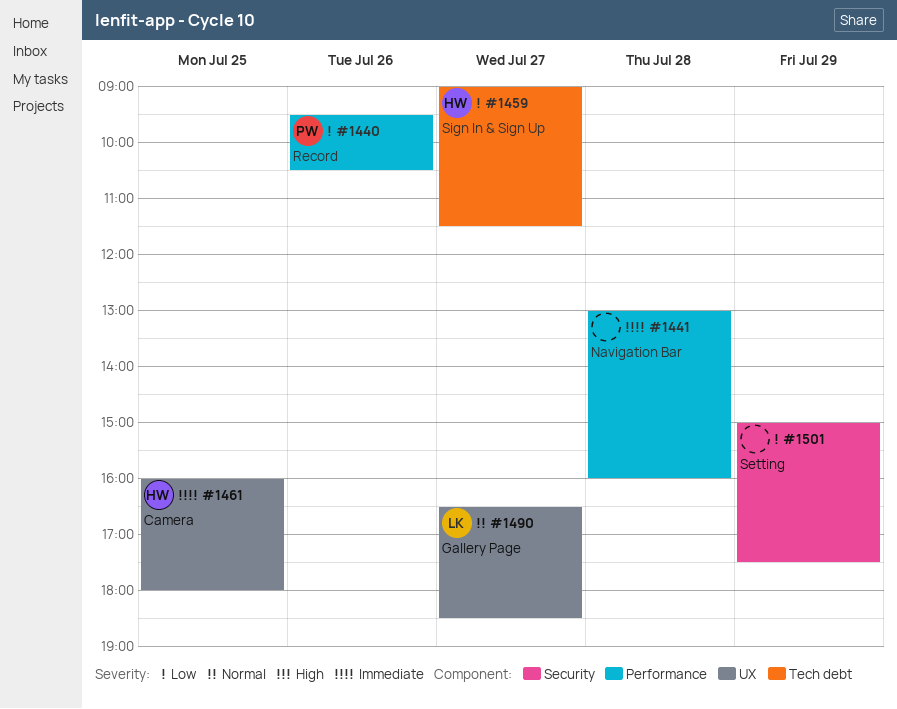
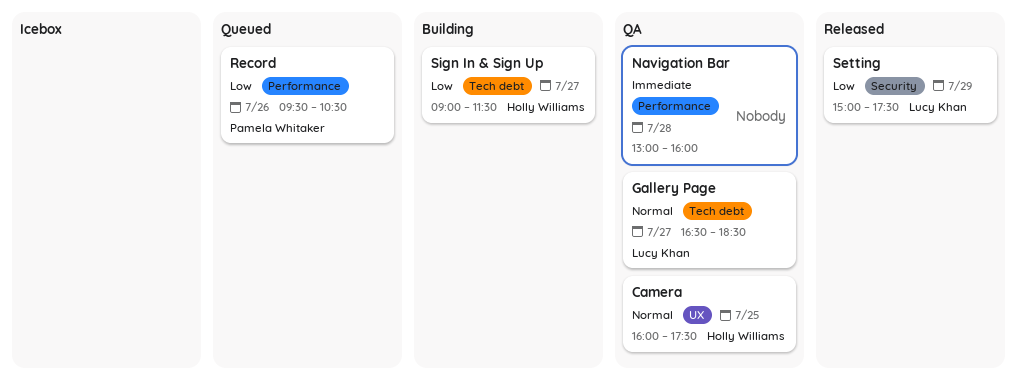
Camera, priority: Immediate -> Normal
Camera, ends: 18:00 -> 17:30
Gallery Page, label: UX -> Tech debt
Setting, owner: none -> Lucy Khan

